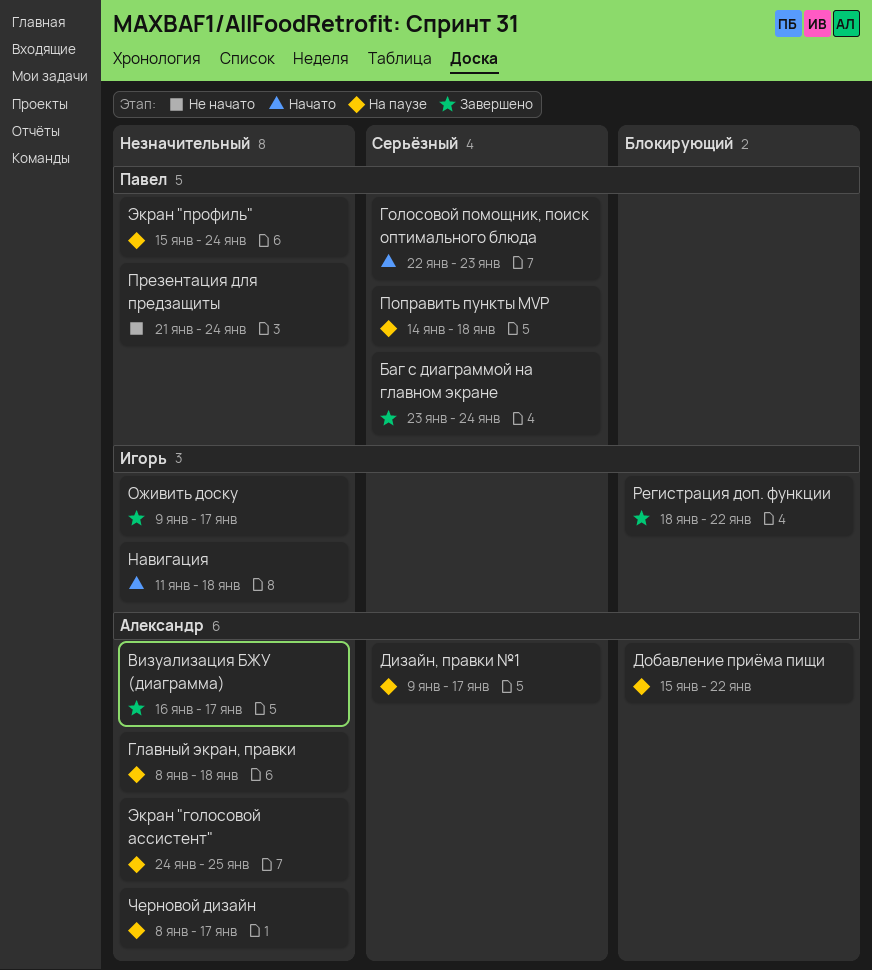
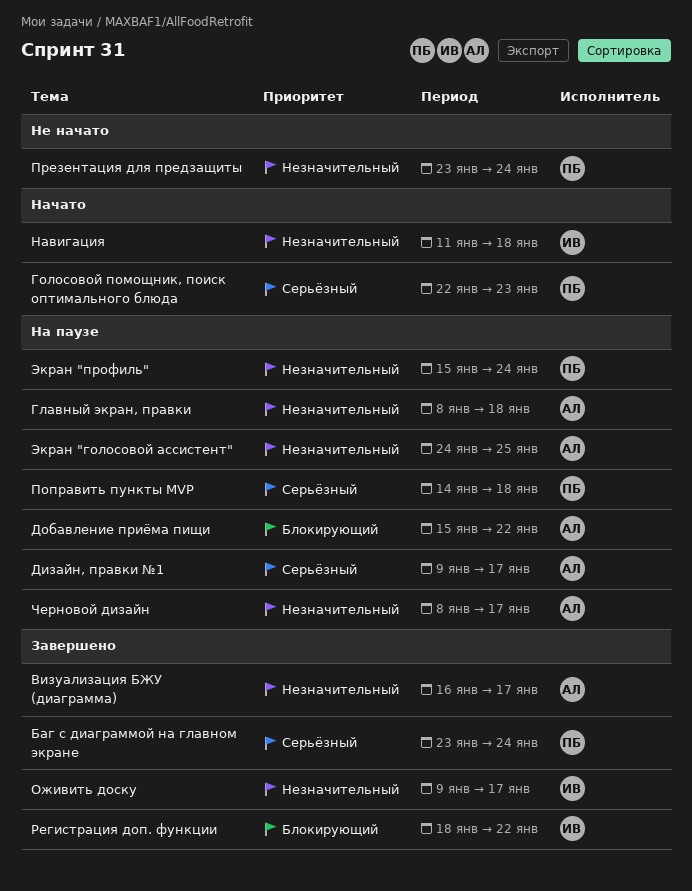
Презентация для предзащиты, start: Jan 21 -> Jan 23

